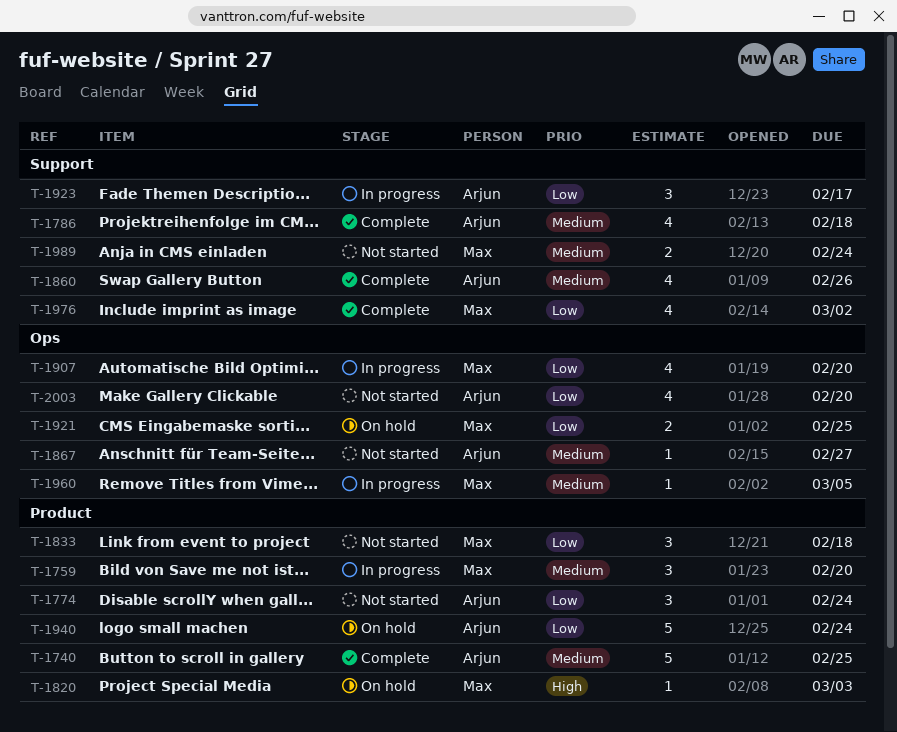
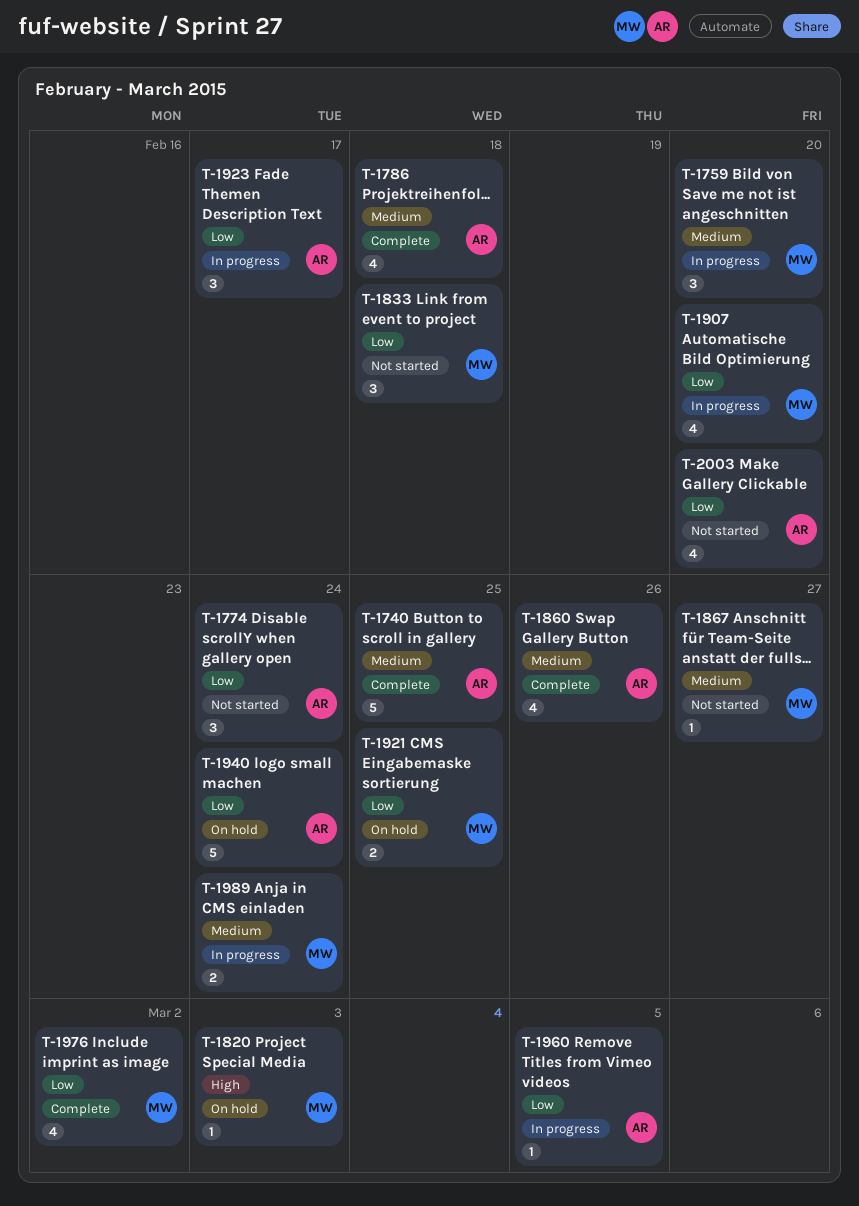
T-1867, owner: Arjun -> Max
T-1960, owner: Max -> Arjun
T-1960, priority: Medium -> Low
T-1989, status: Not started -> In progress

